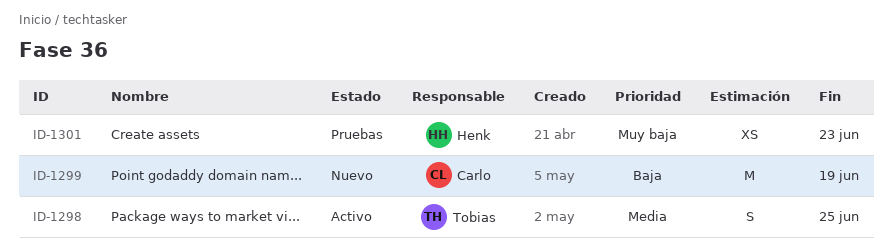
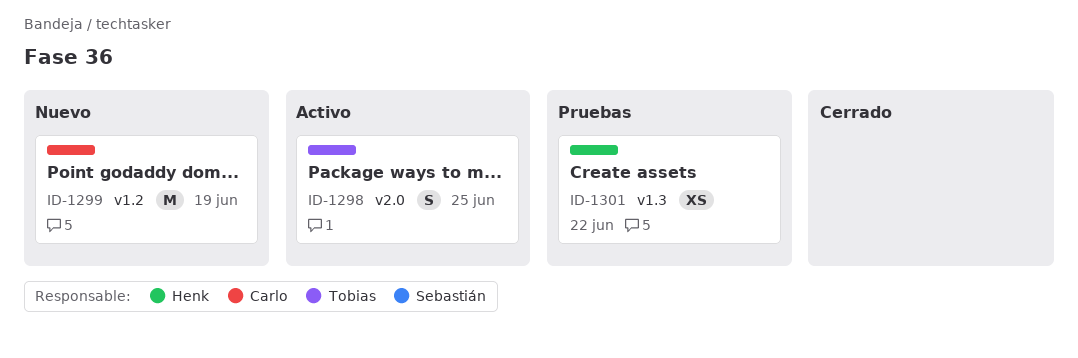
ID-1301, due: Jun 23 -> Jun 22

